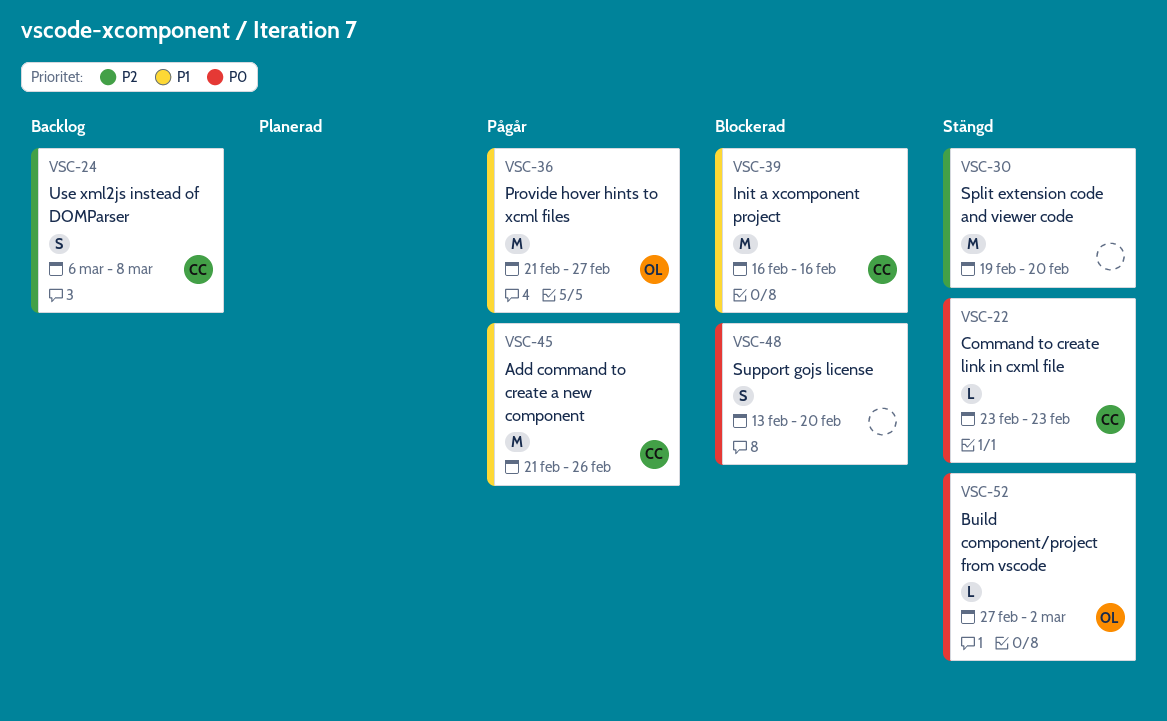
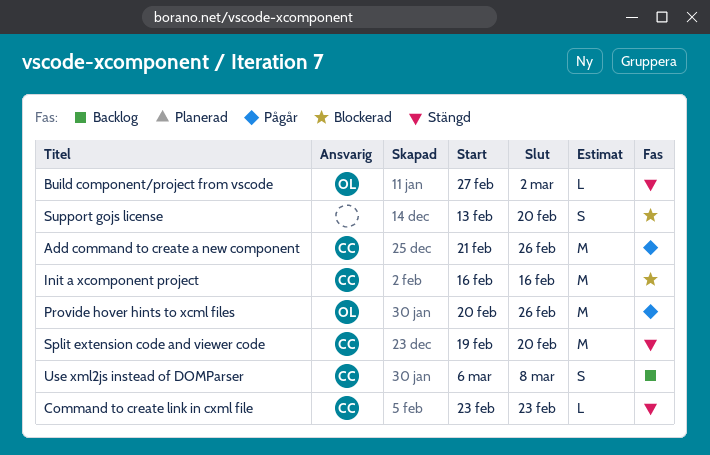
Provide hover hints to xcml files, start: Feb 21 -> Feb 20
Provide hover hints to xcml files, due: Feb 27 -> Feb 26
Split extension code and viewer code, owner: none -> CC

